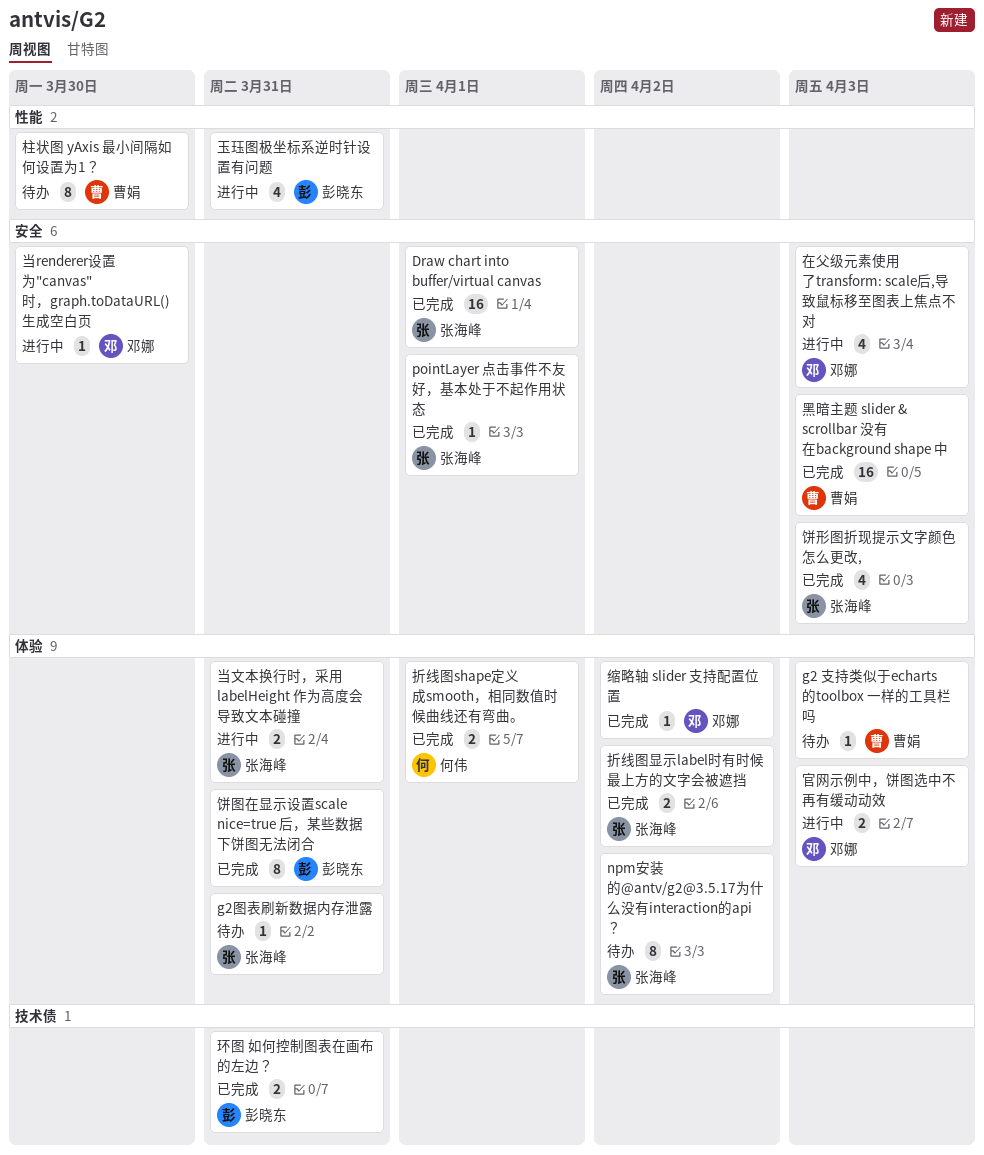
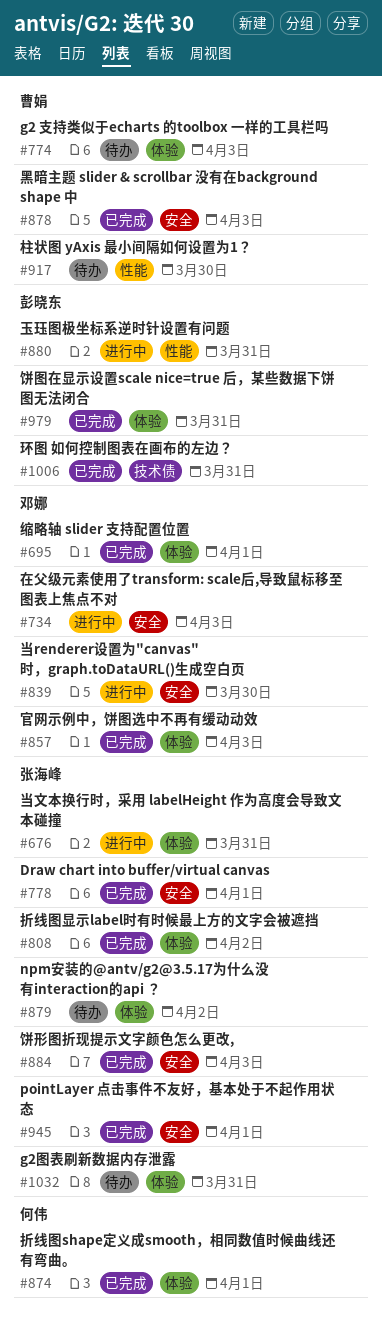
官网示例中，饼图选中不再有缓动动效, status: 进行中 -> 已完成
缩略轴 slider 支持配置位置, due: Apr 2 -> Apr 1

